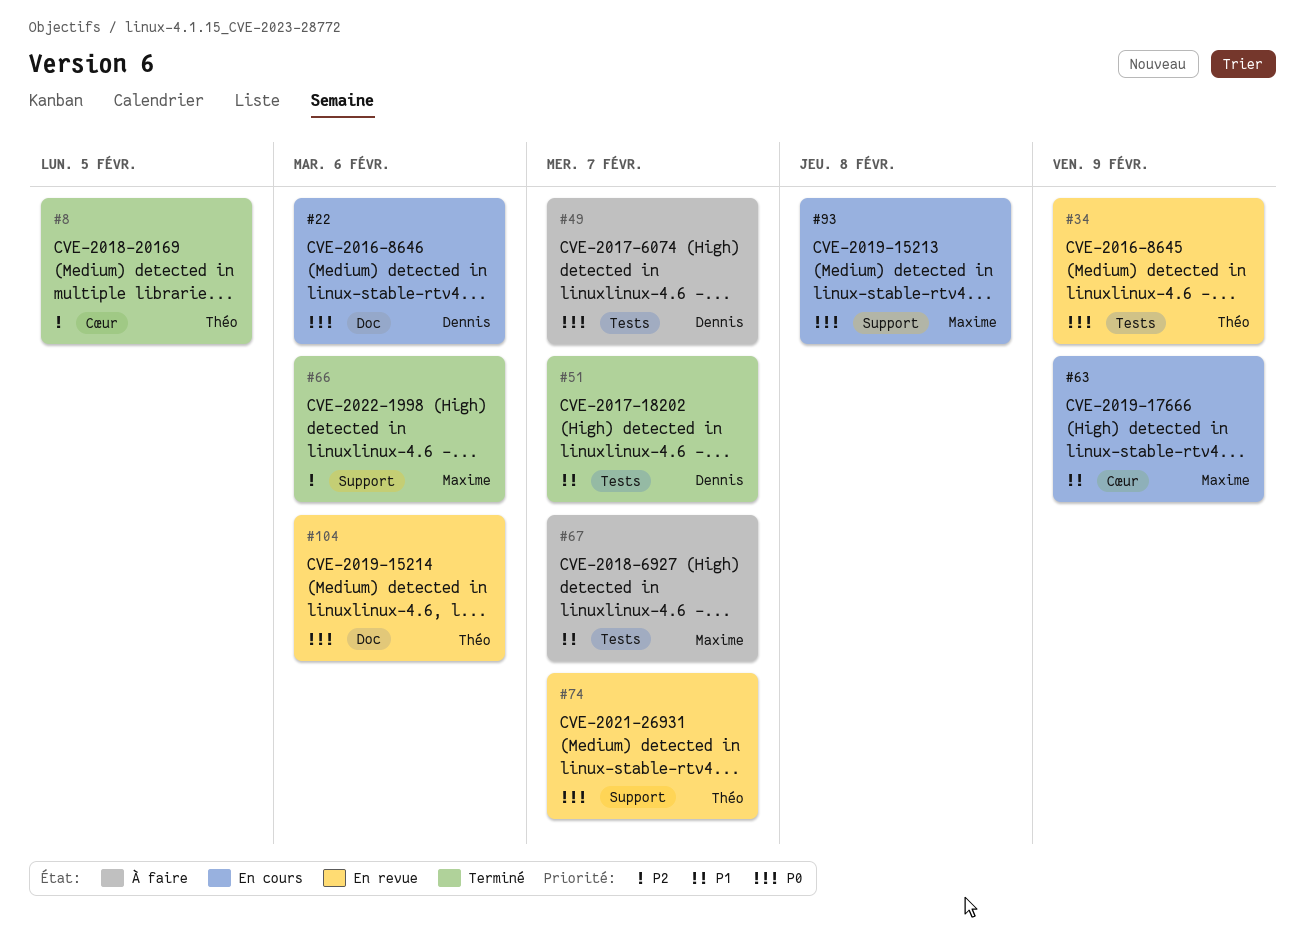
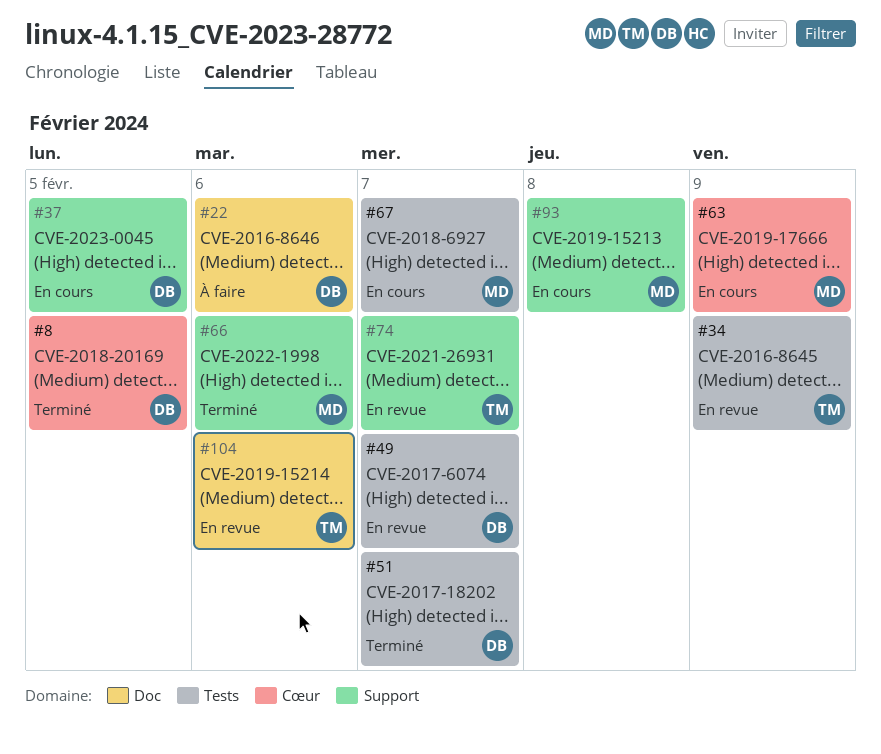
#8, owner: Théo -> Dennis
#22, status: En cours -> À faire
#37: none -> present
#49, status: À faire -> En revue
#67, status: À faire -> En cours

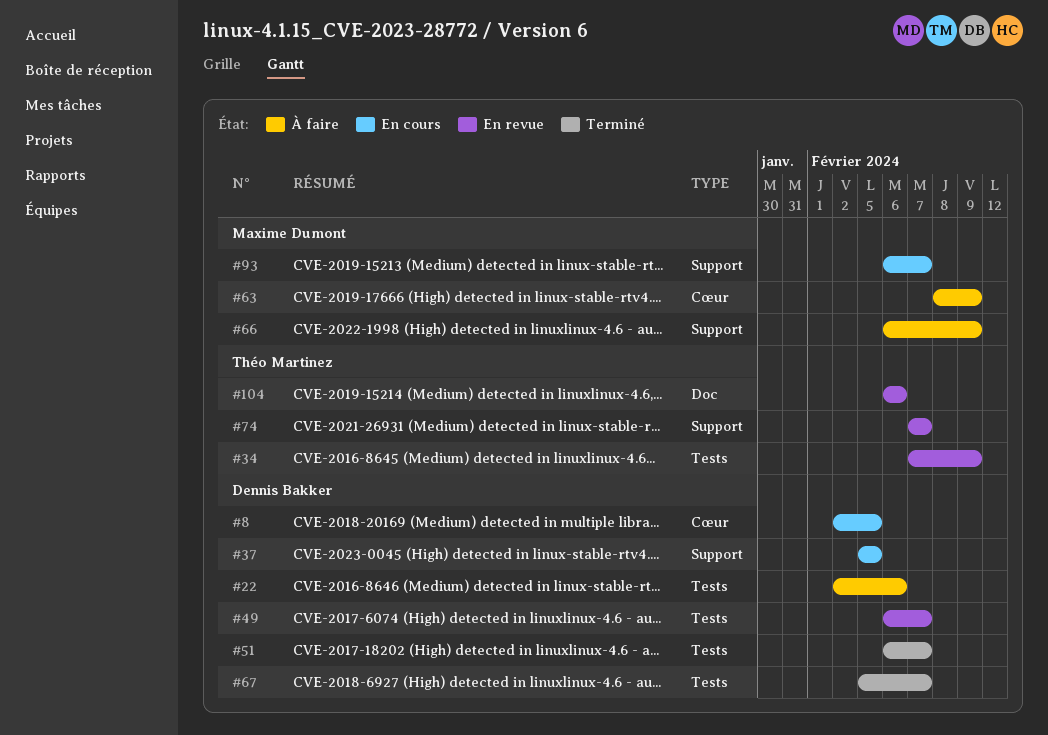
#8, status: Terminé -> En cours
#22, label: Doc -> Tests
#63, status: En cours -> À faire
#66, status: Terminé -> À faire
#66, due: Feb 6 -> Feb 9
#67, status: En cours -> Terminé
#67, owner: Maxime Dumont -> Dennis Bakker
#93, due: Feb 8 -> Feb 7

